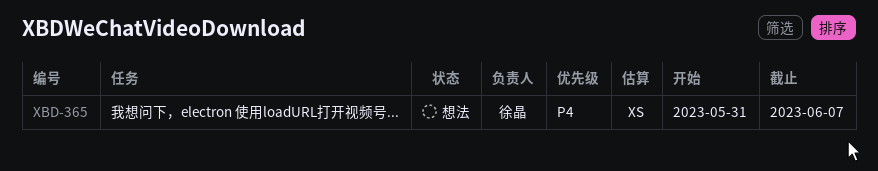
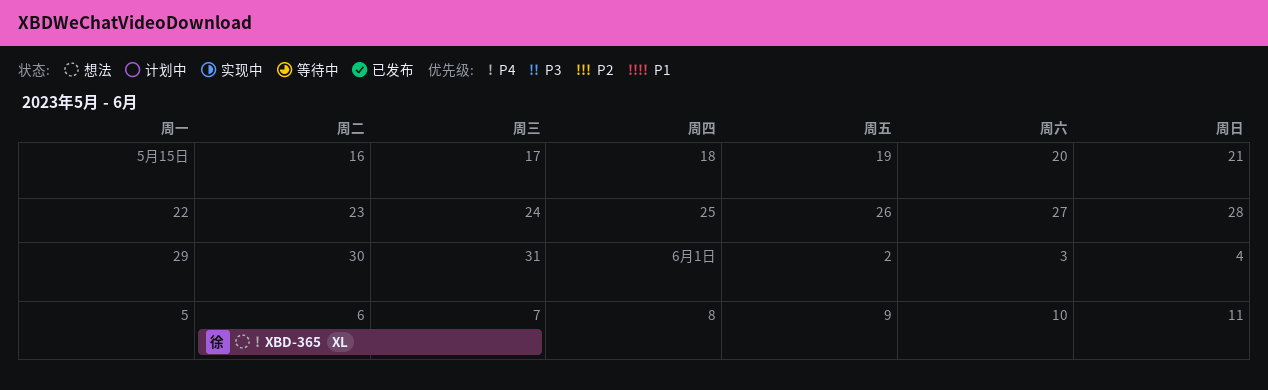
XBD-365, estimate: XS -> XL
XBD-365, start: May 31 -> Jun 6

